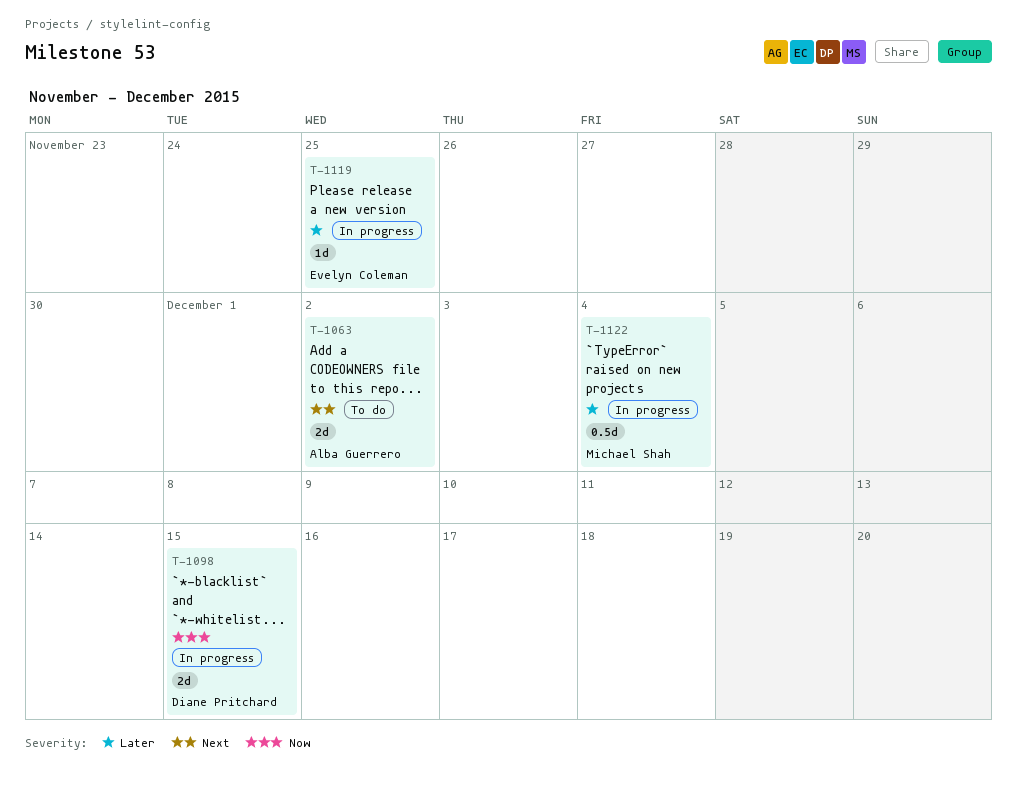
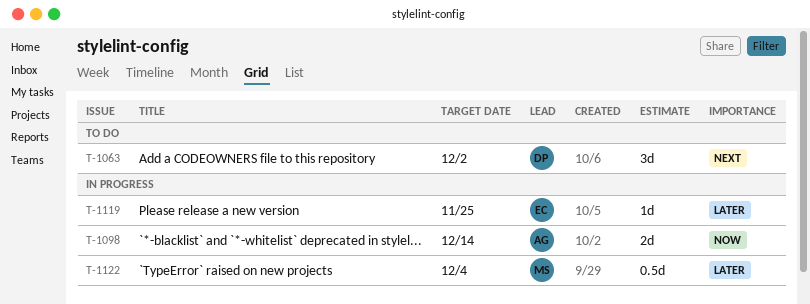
T-1063, owner: Alba Guerrero -> Diane Pritchard
T-1063, estimate: 2d -> 3d
T-1098, owner: Diane Pritchard -> Alba Guerrero
T-1098, due: Dec 15 -> Dec 14

